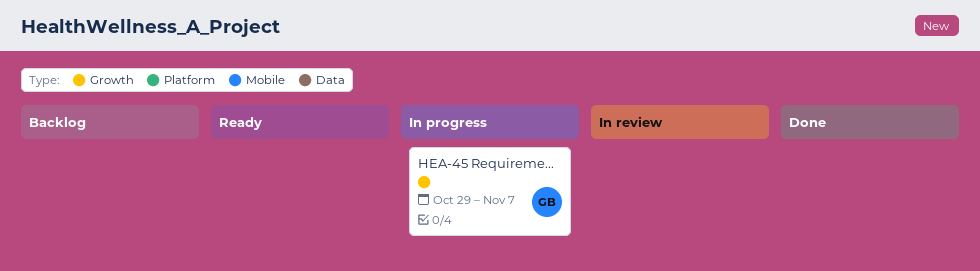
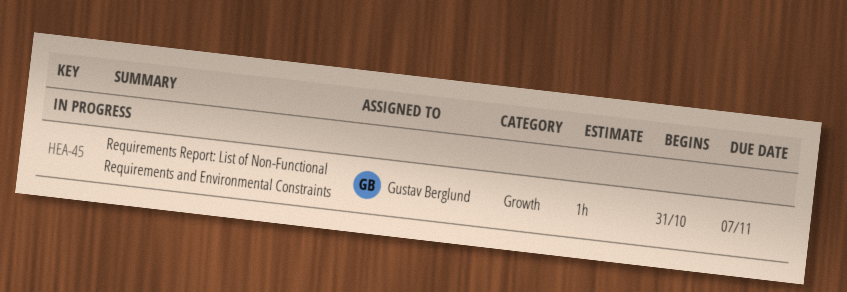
HEA-45, start: Oct 29 -> Oct 31

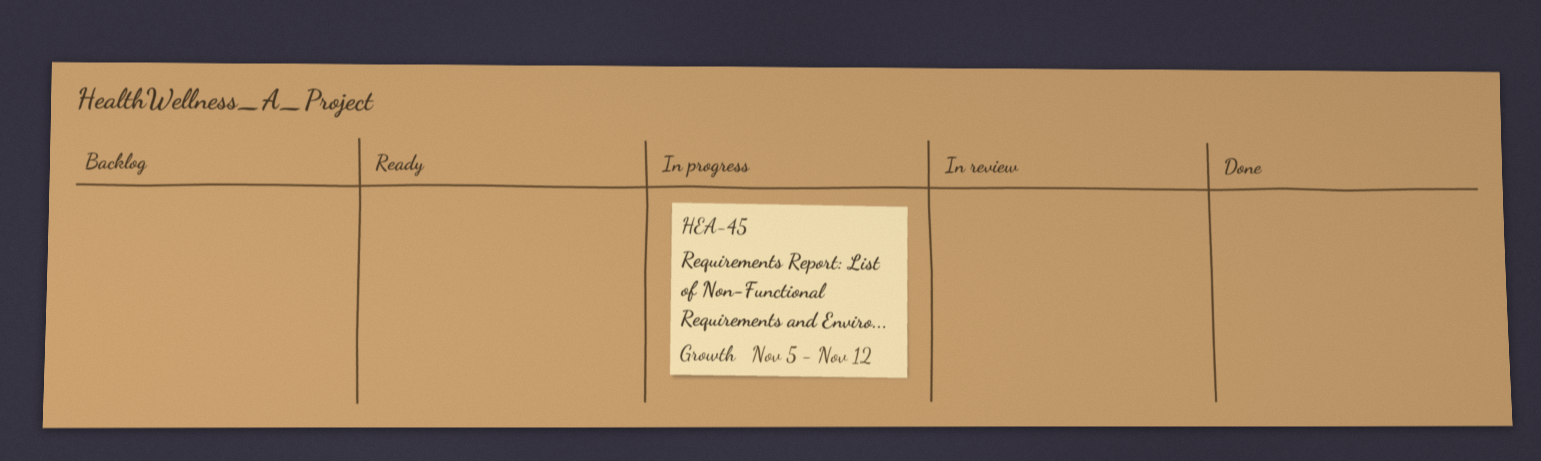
HEA-45, start: Oct 31 -> Nov 5
HEA-45, due: Nov 7 -> Nov 12

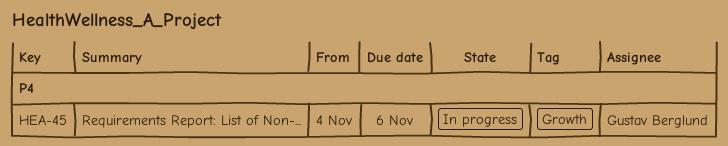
HEA-45, start: Nov 5 -> Nov 4
HEA-45, due: Nov 12 -> Nov 6

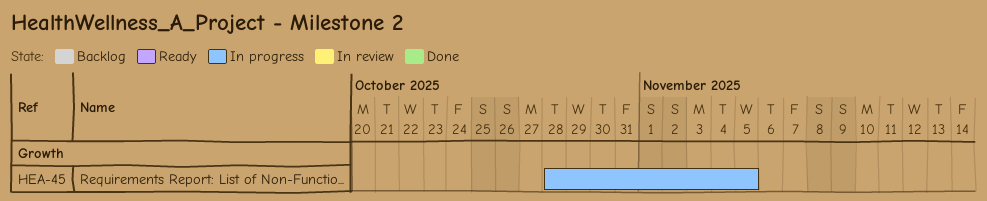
HEA-45, start: Nov 4 -> Oct 28
HEA-45, due: Nov 6 -> Nov 5

